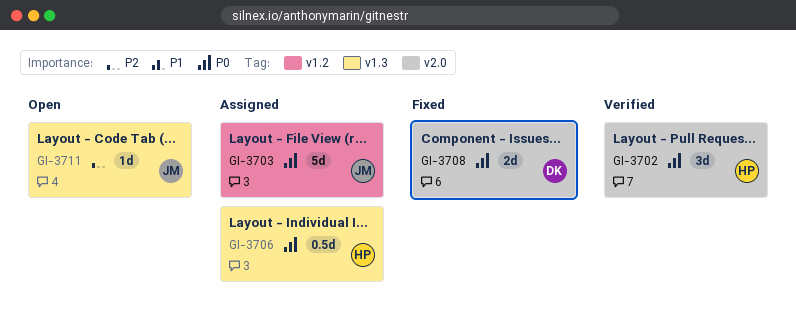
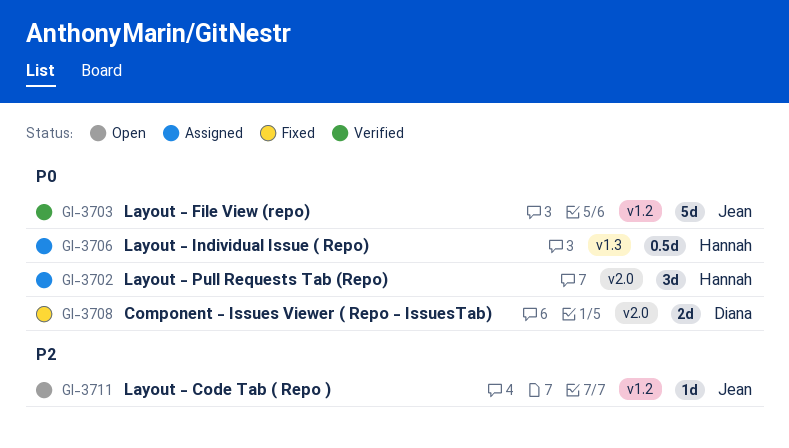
GI-3702, status: Verified -> Assigned
GI-3703, status: Assigned -> Verified
GI-3711, label: v1.3 -> v1.2

